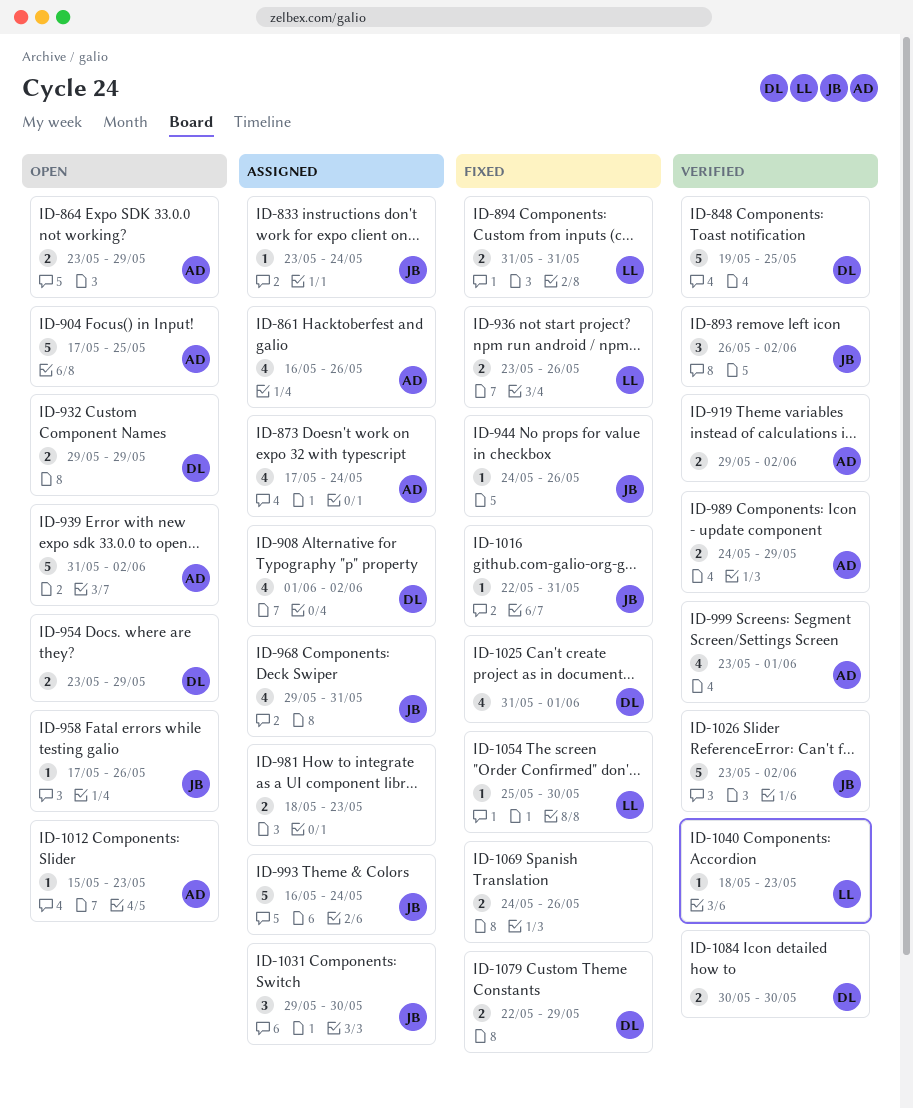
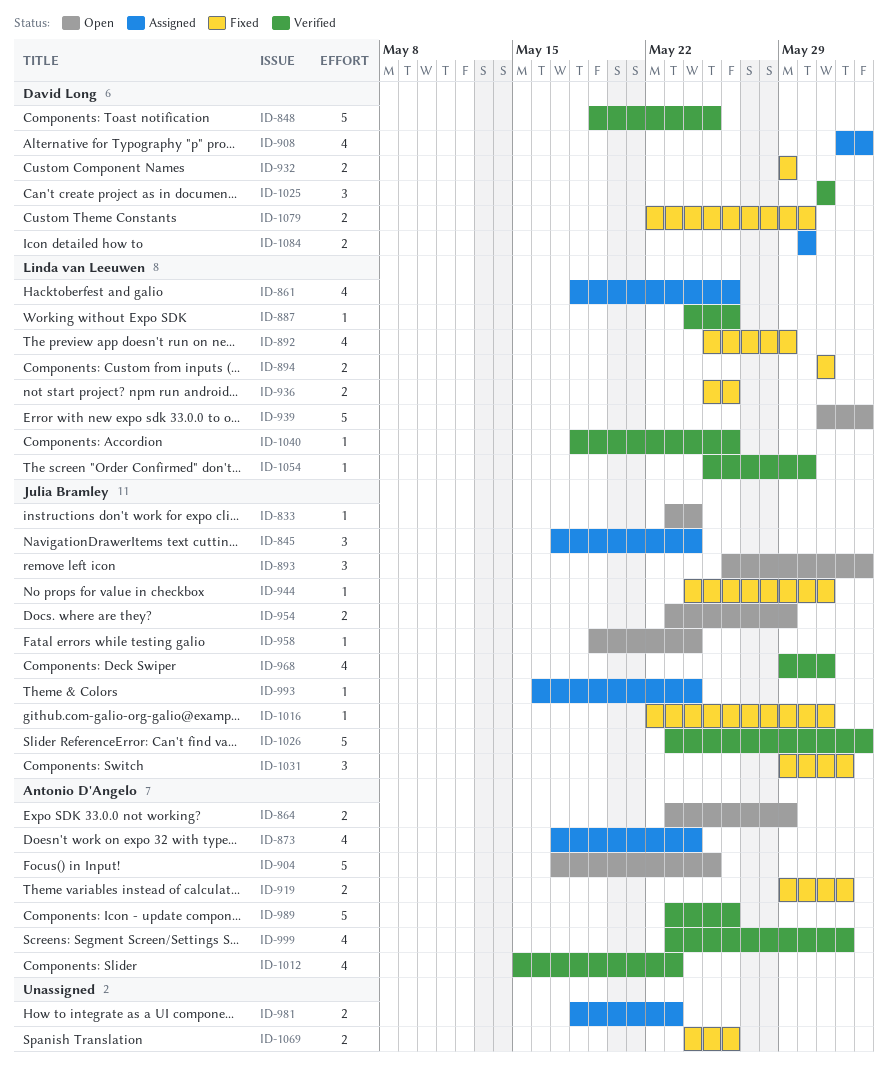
ID-833, status: Assigned -> Open
ID-845: none -> present
ID-861, owner: Antonio D'Angelo -> Linda van Leeuwen
ID-861, start: May 16 -> May 18
ID-887: none -> present
ID-892: none -> present
ID-893, status: Verified -> Open
ID-919, status: Verified -> Fixed
ID-919, due: Jun 2 -> Jun 1
ID-932, status: Open -> Fixed
ID-936, start: May 23 -> May 25
ID-939, owner: Antonio D'Angelo -> Linda van Leeuwen
ID-944, due: May 26 -> May 31
ID-954, owner: David Long -> Julia Bramley
ID-958, start: May 17 -> May 19
ID-958, due: May 26 -> May 24
ID-968, status: Assigned -> Verified
ID-989, estimate: 2 -> 5
ID-989, start: May 24 -> May 23
ID-989, due: May 29 -> May 26
ID-993, estimate: 5 -> 1
ID-1012, status: Open -> Verified
ID-1012, estimate: 1 -> 4
ID-1025, status: Fixed -> Verified
ID-1025, estimate: 4 -> 3
ID-1025, due: Jun 1 -> May 31
ID-1031, status: Assigned -> Fixed
ID-1031, due: May 30 -> Jun 1
ID-1040, due: May 23 -> May 26
ID-1054, status: Fixed -> Verified
ID-1079, due: May 29 -> May 30
ID-1084, status: Verified -> Assigned

